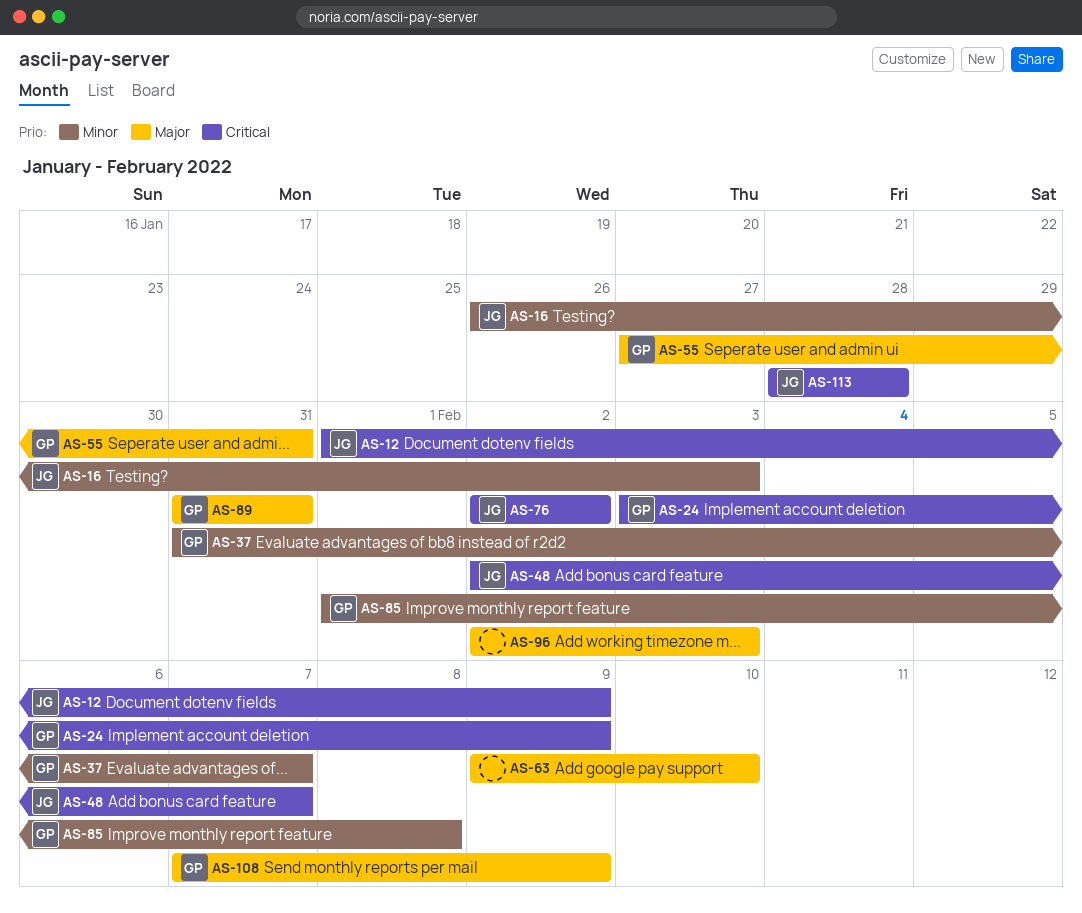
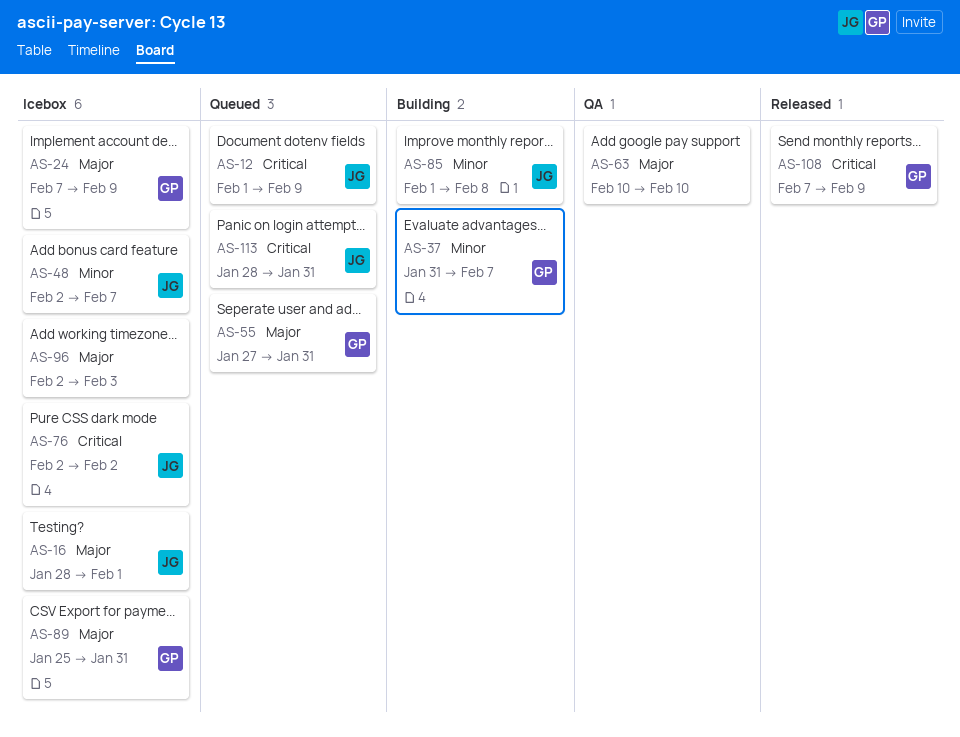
AS-16, priority: Minor -> Major
AS-16, start: Jan 26 -> Jan 28
AS-16, due: Feb 3 -> Feb 1
AS-24, priority: Critical -> Major
AS-24, start: Feb 3 -> Feb 7
AS-48, priority: Critical -> Minor
AS-63, start: Feb 9 -> Feb 10
AS-85, owner: GP -> JG
AS-89, start: Jan 31 -> Jan 25
AS-108, priority: Major -> Critical
AS-113, due: Jan 28 -> Jan 31

